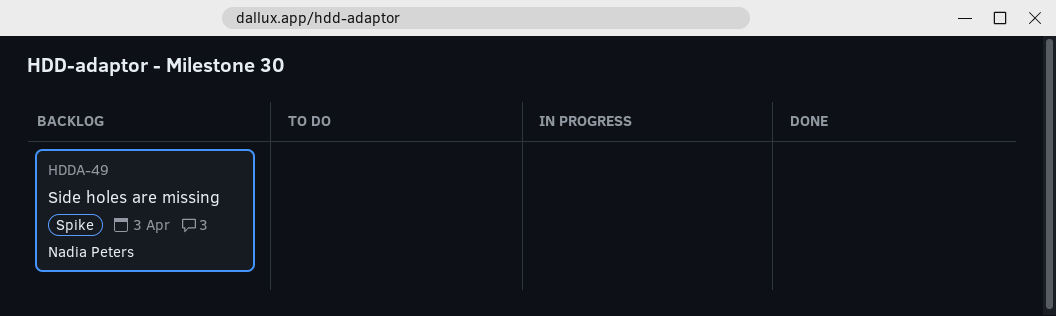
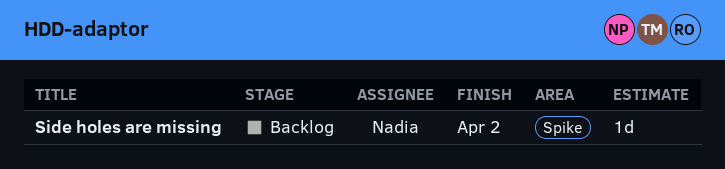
Side holes are missing, due: Apr 3 -> Apr 2

